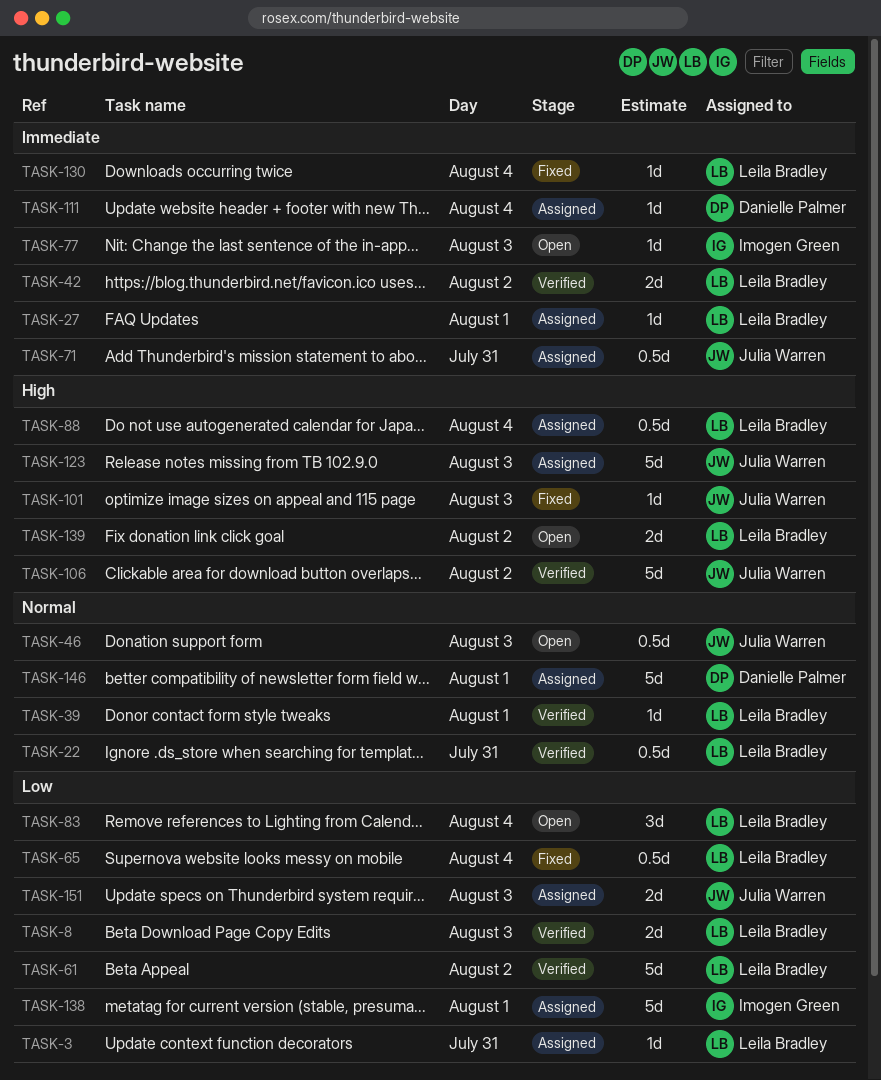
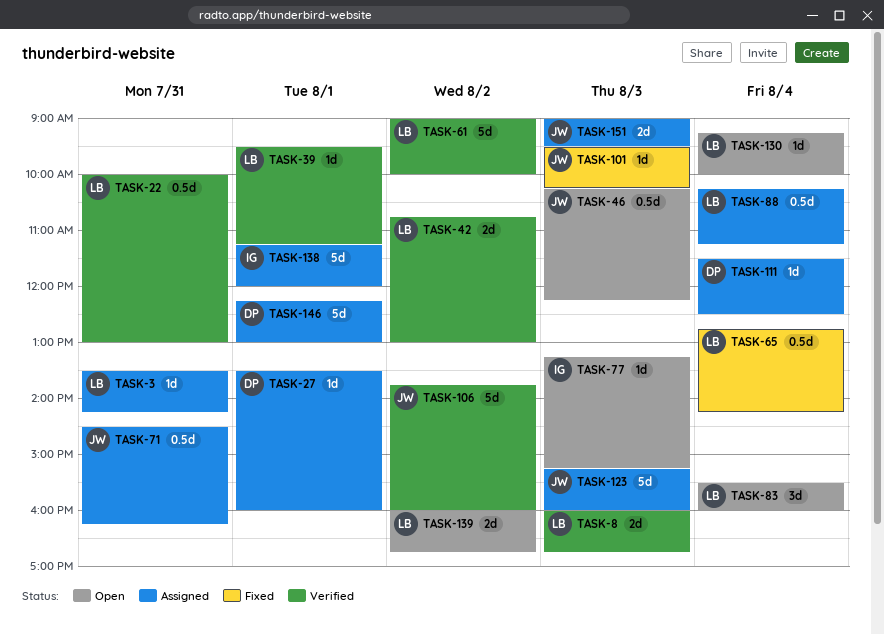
TASK-27, owner: Leila Bradley -> Danielle Palmer
TASK-130, status: Fixed -> Open

